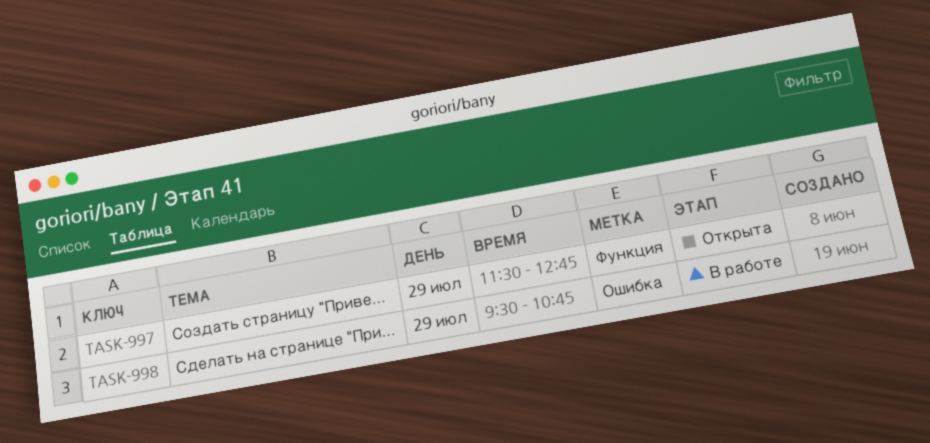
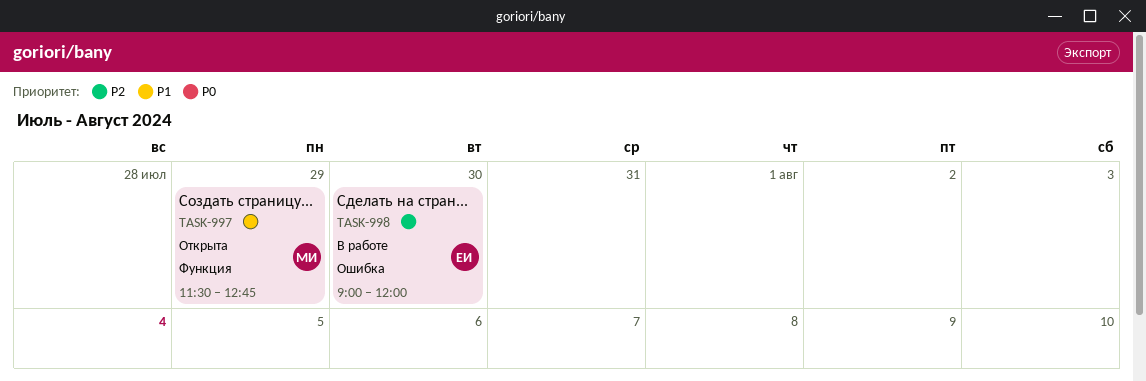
TASK-998, day: Jul 29 -> Jul 30
TASK-998, begins: 09:30 -> 09:00
TASK-998, ends: 10:45 -> 12:00

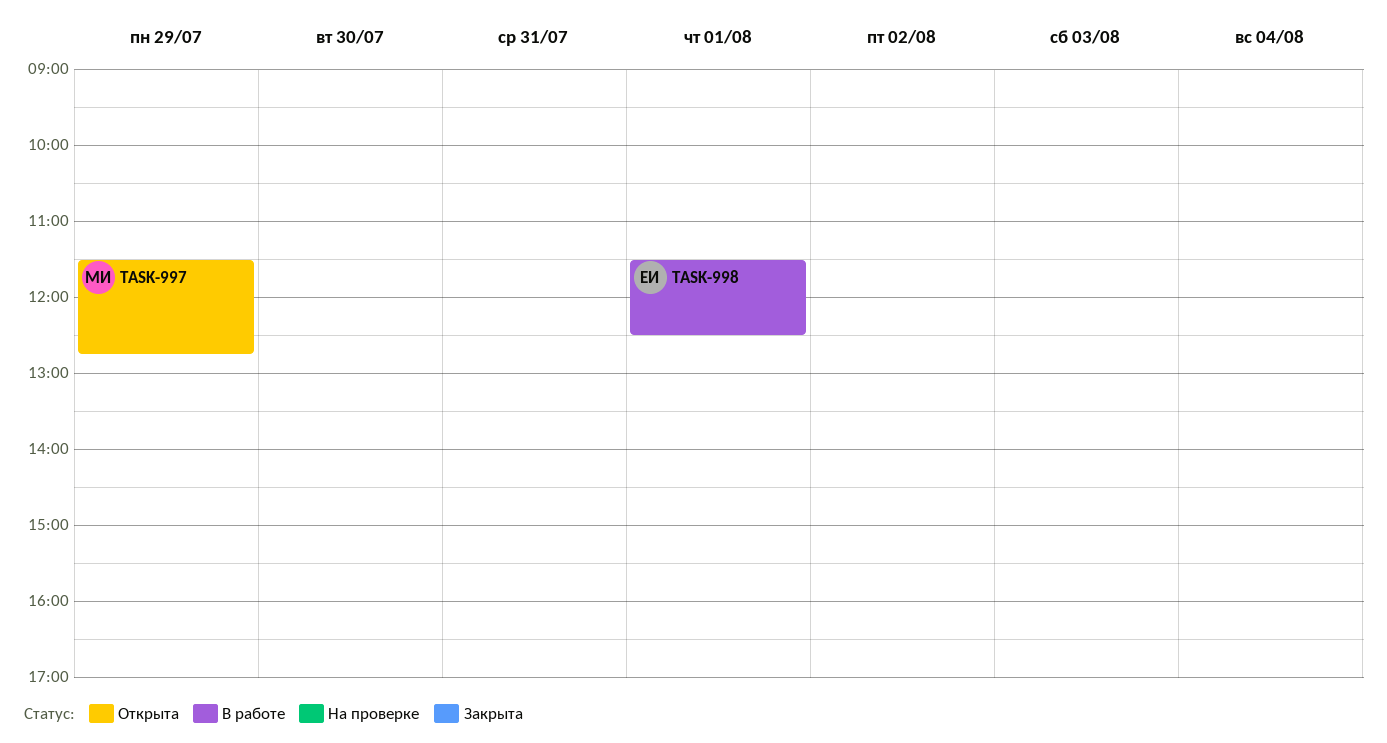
TASK-998, day: Jul 30 -> Aug 1
TASK-998, begins: 09:00 -> 11:30
TASK-998, ends: 12:00 -> 12:30

